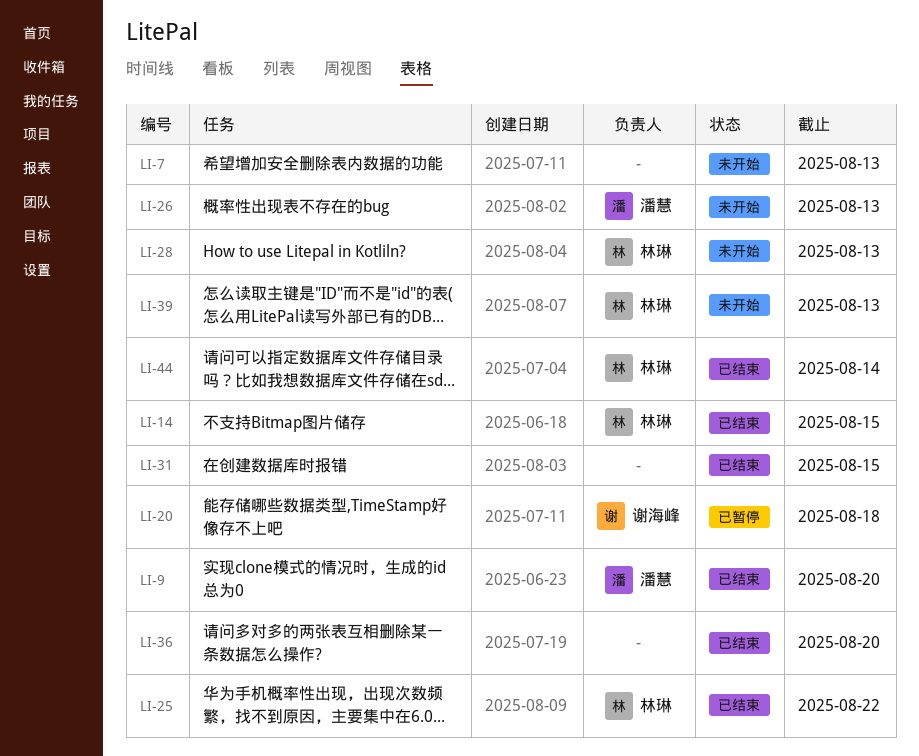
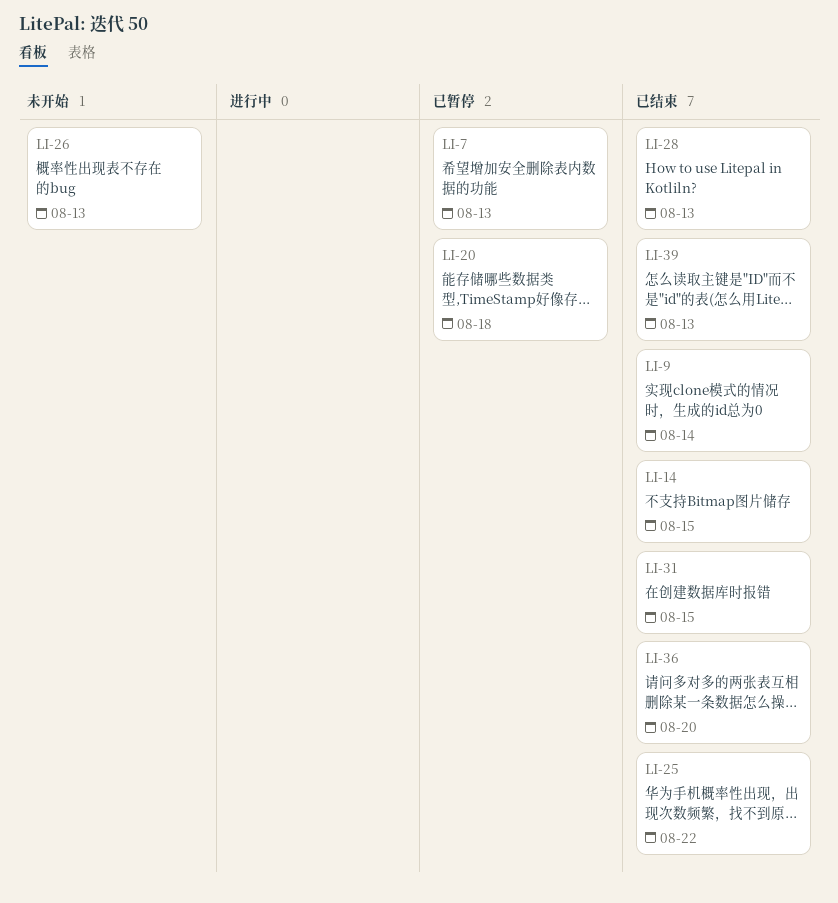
LI-7, status: 未开始 -> 已暂停
LI-9, due: Aug 20 -> Aug 14
LI-28, status: 未开始 -> 已结束
LI-39, status: 未开始 -> 已结束
LI-44: present -> none

